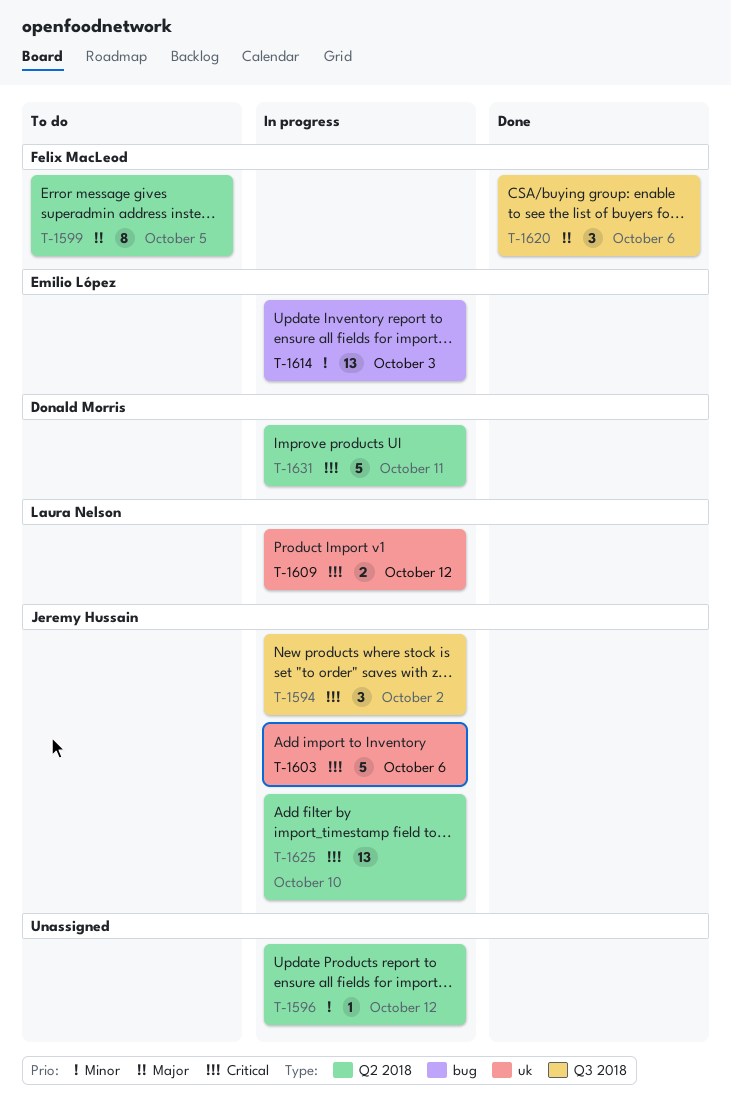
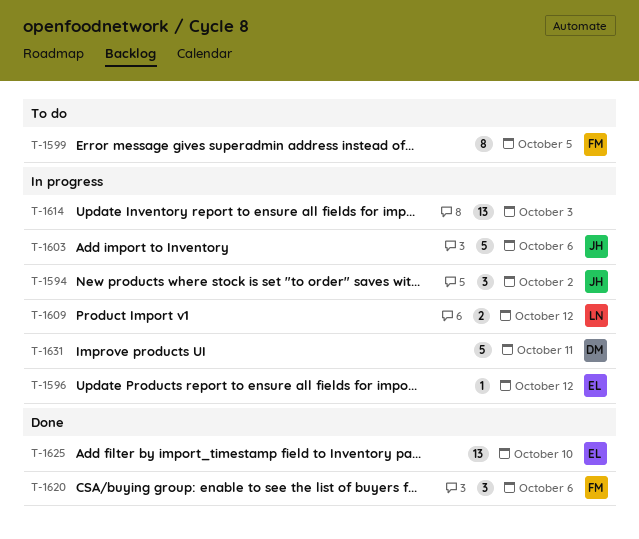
T-1596, owner: none -> Emilio López
T-1614, owner: Emilio López -> none
T-1625, status: In progress -> Done
T-1625, owner: Jeremy Hussain -> Emilio López

